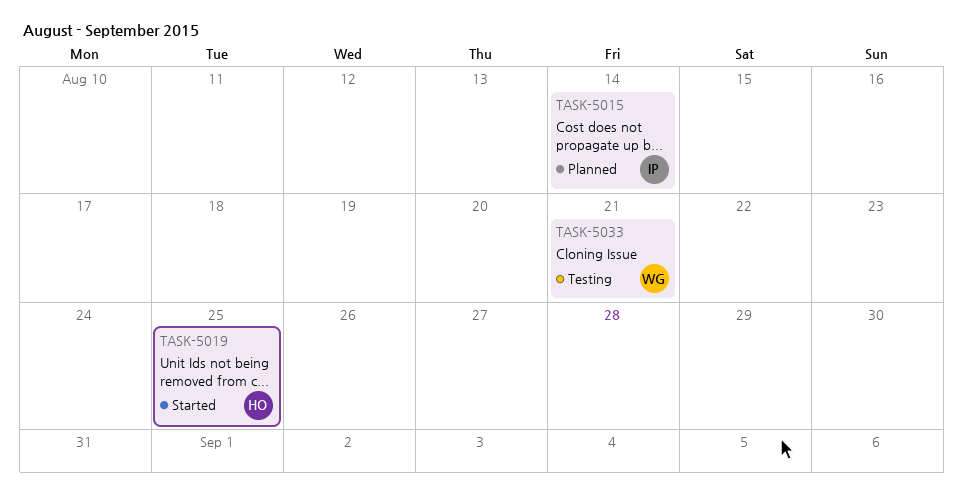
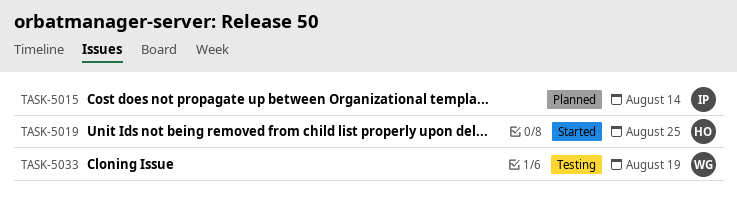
TASK-5033, due: Aug 21 -> Aug 19

